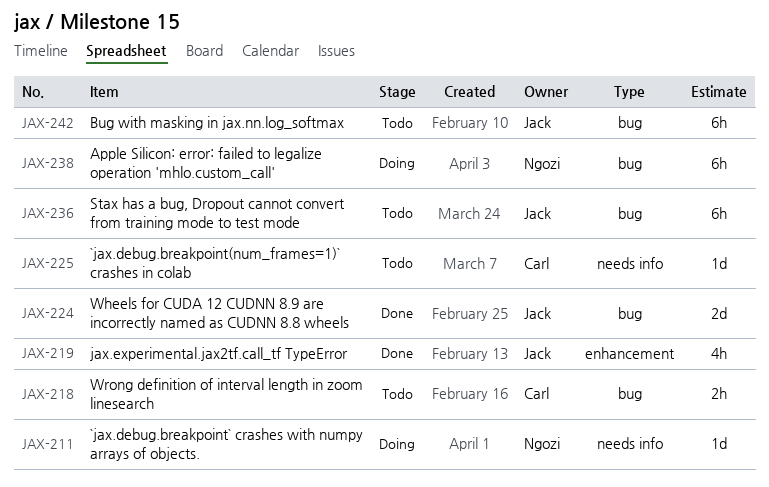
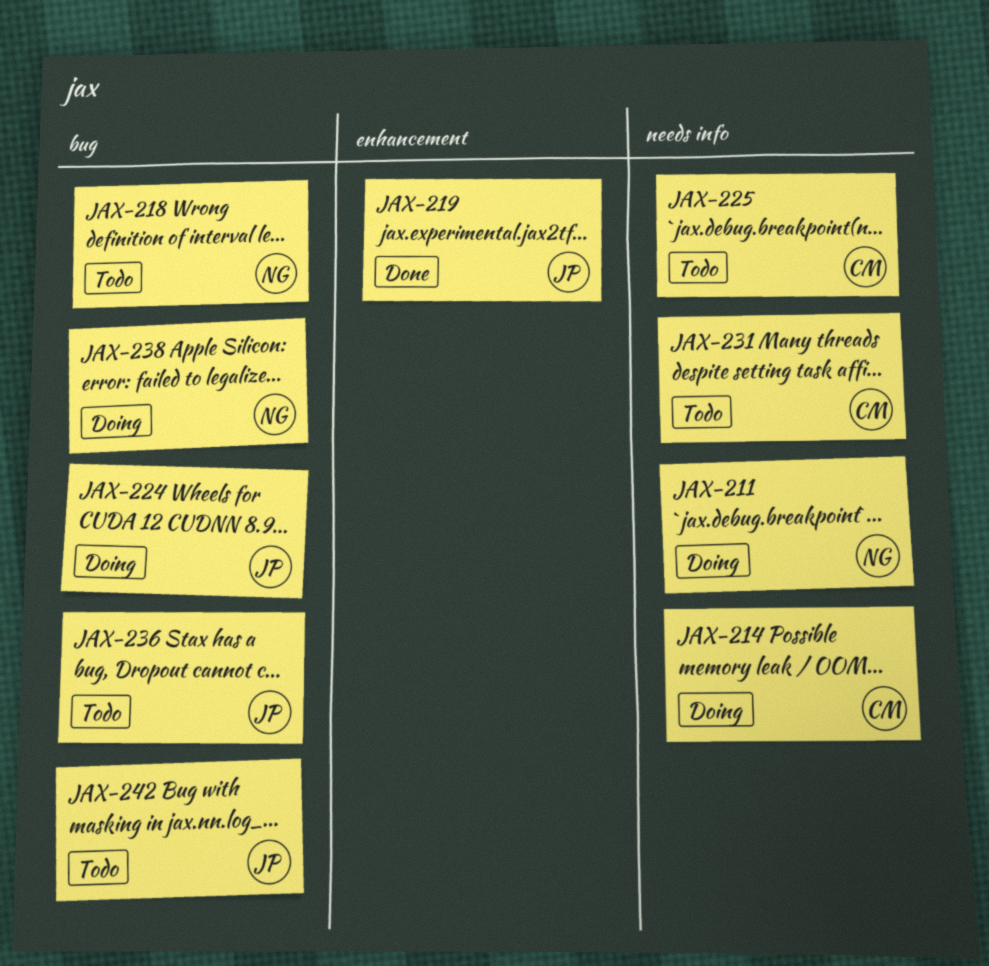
JAX-214: none -> present
JAX-218, owner: Carl -> Ngozi
JAX-224, status: Done -> Doing
JAX-231: none -> present

